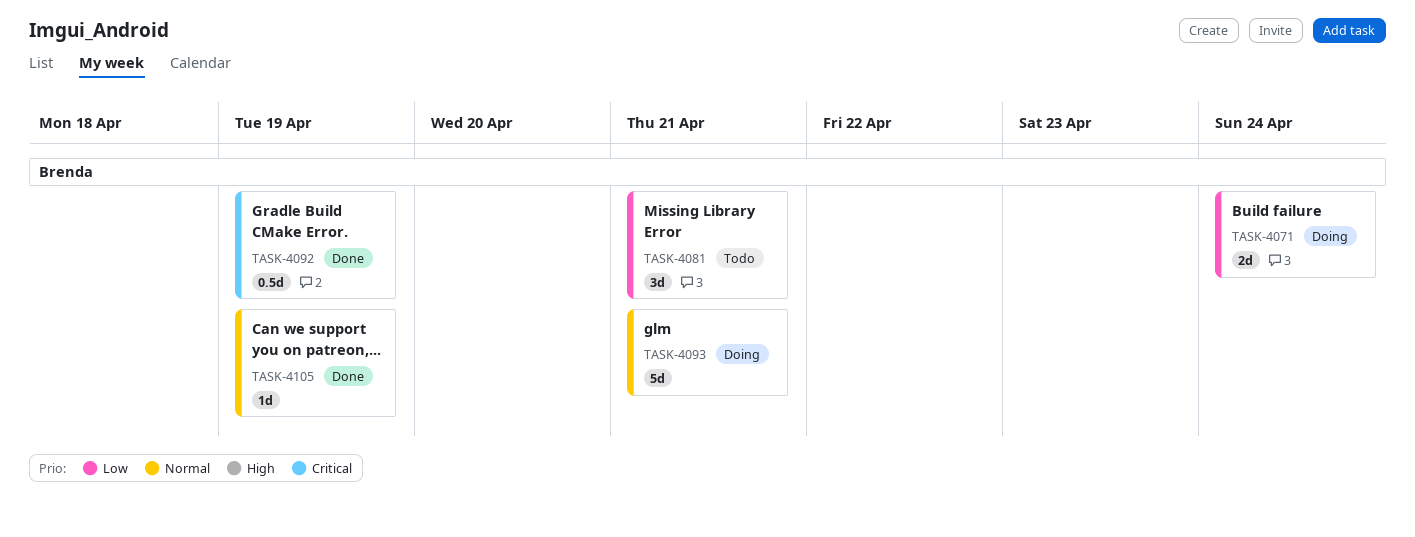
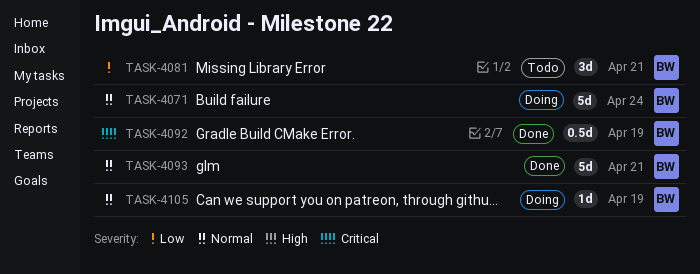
TASK-4071, priority: Low -> Normal
TASK-4071, estimate: 2d -> 5d
TASK-4093, status: Doing -> Done
TASK-4105, status: Done -> Doing

